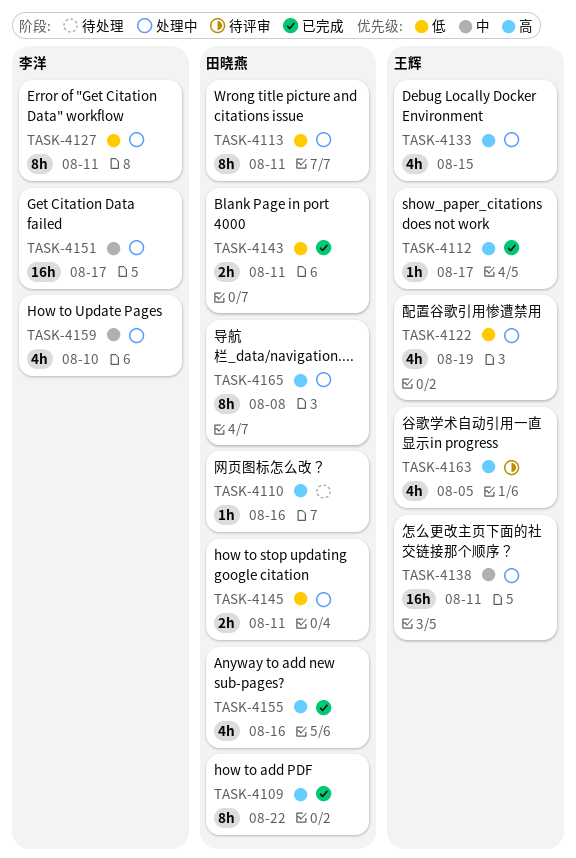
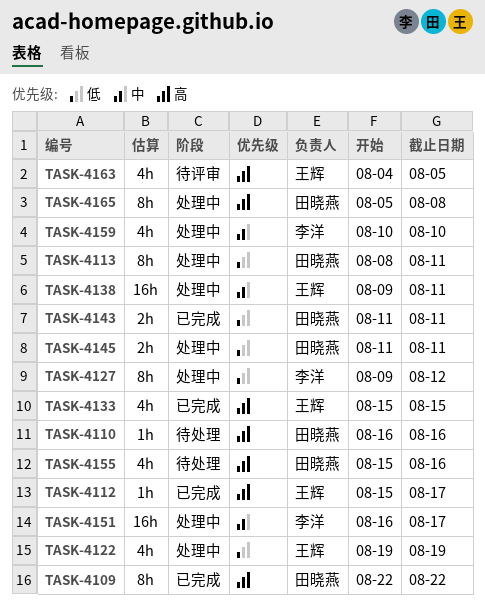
TASK-4127, due: Aug 11 -> Aug 12
TASK-4133, status: 处理中 -> 已完成
TASK-4155, status: 已完成 -> 待处理

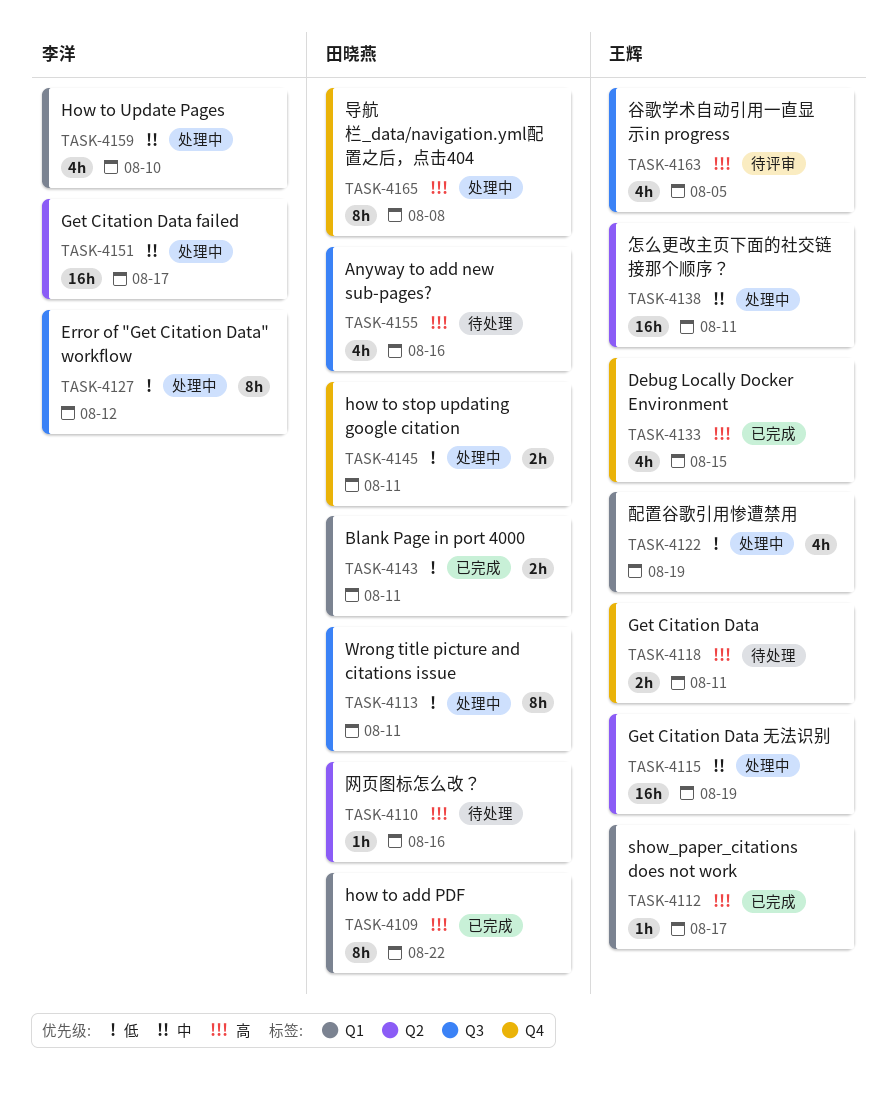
TASK-4115: none -> present
TASK-4118: none -> present

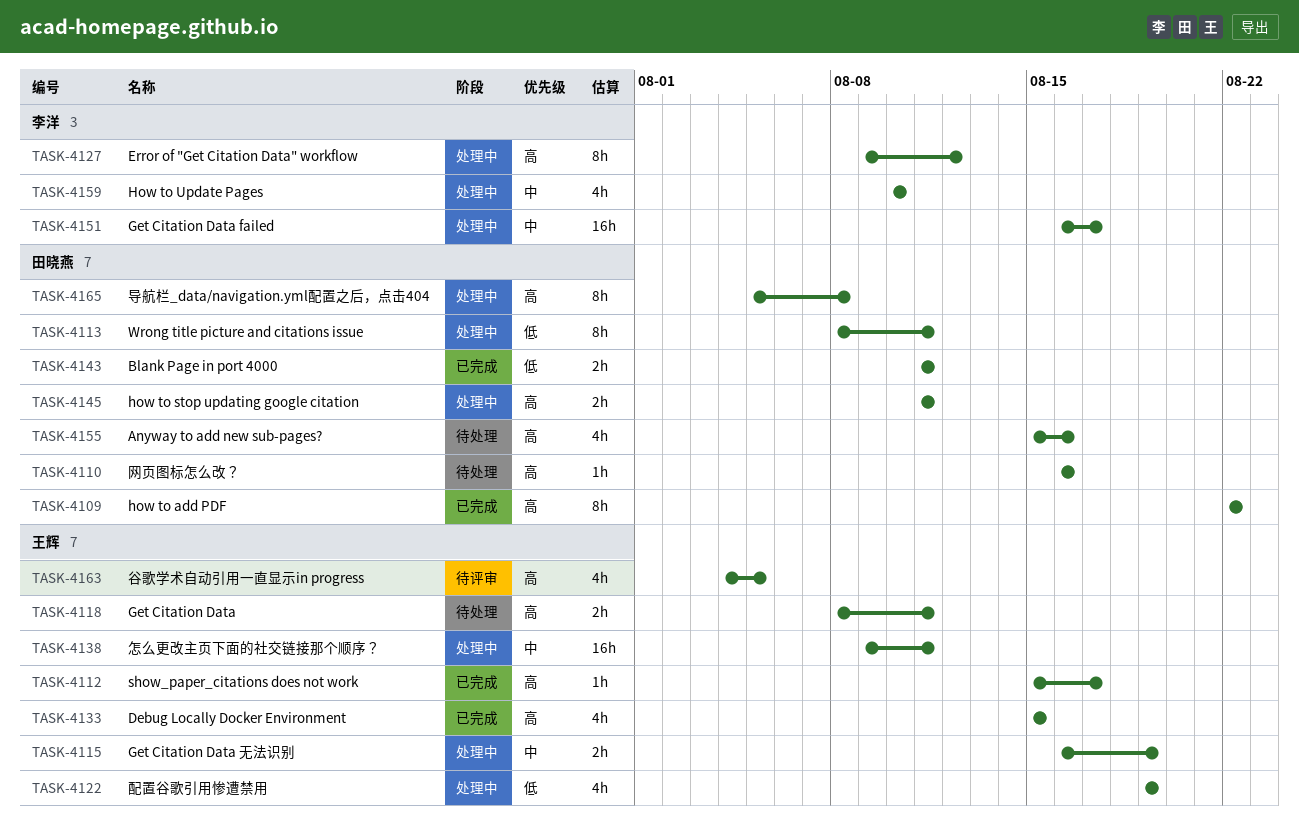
TASK-4115, estimate: 16h -> 2h
TASK-4127, priority: 低 -> 高
TASK-4145, priority: 低 -> 高

